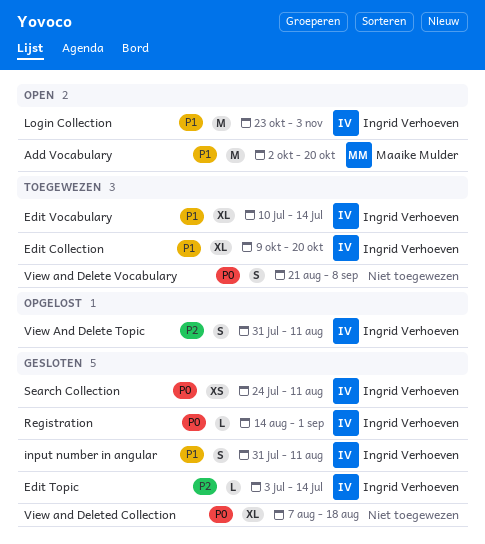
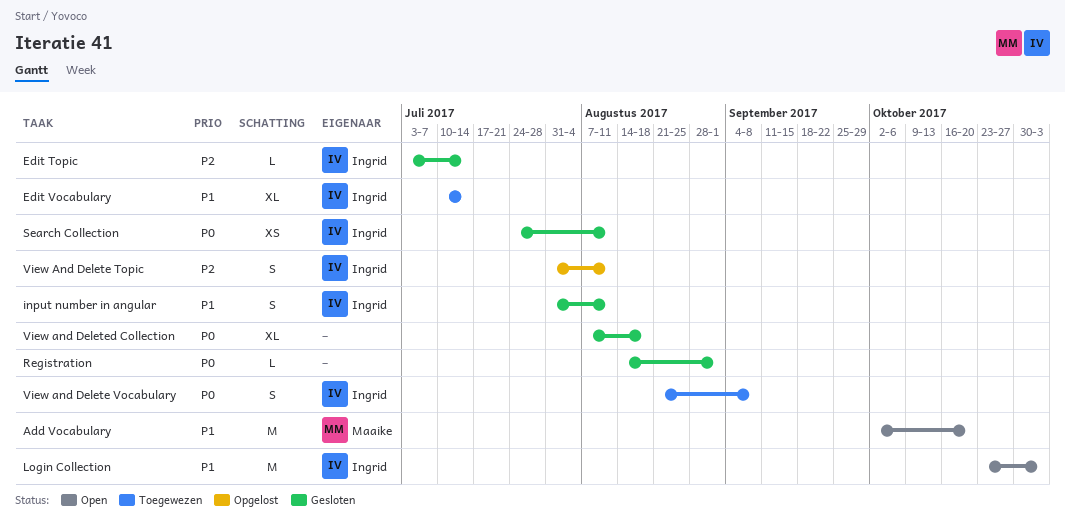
Edit Collection: present -> none
Registration, owner: Ingrid Verhoeven -> none
View and Delete Vocabulary, owner: none -> Ingrid Verhoeven

